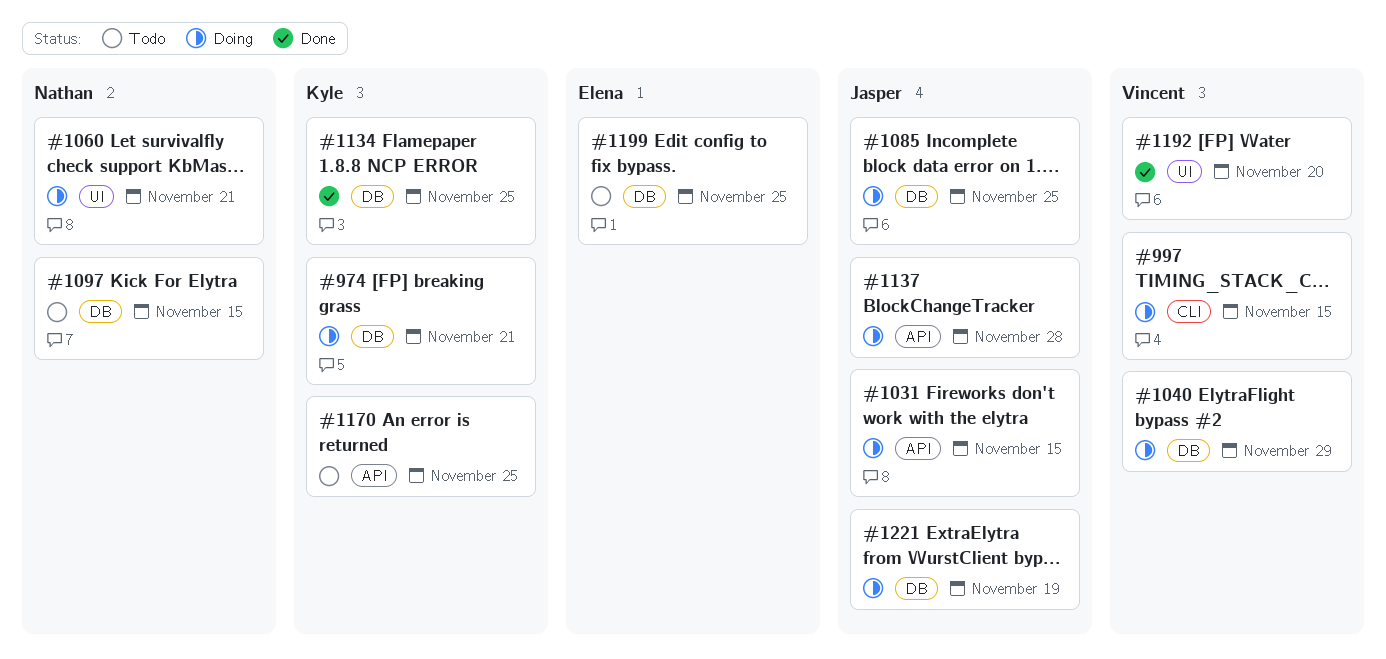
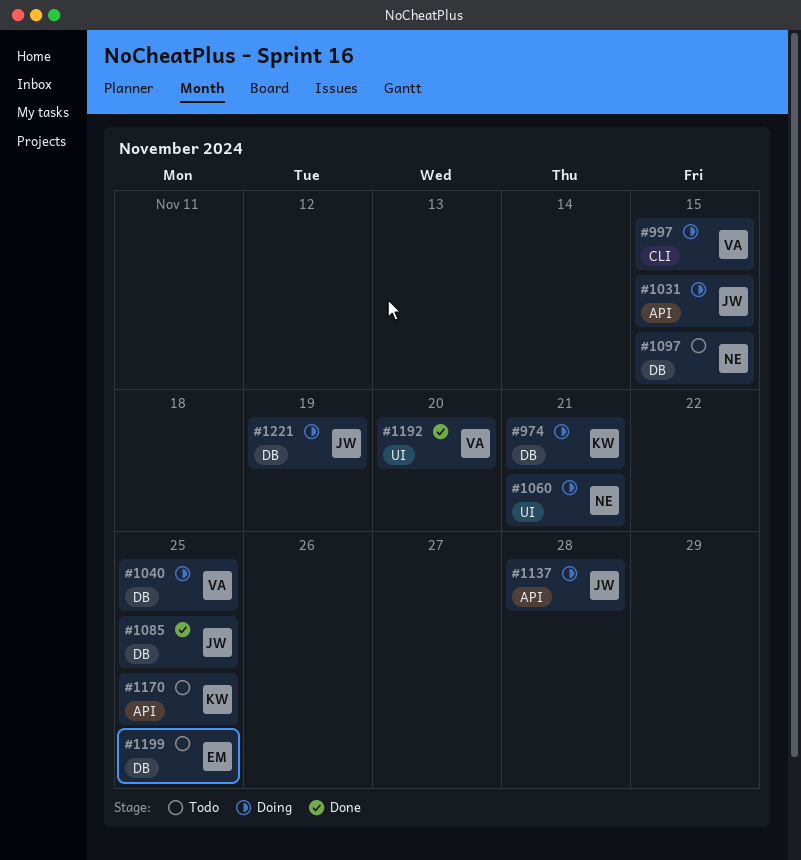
#1040, due: Nov 29 -> Nov 25
#1085, status: Doing -> Done
#1134: present -> none

